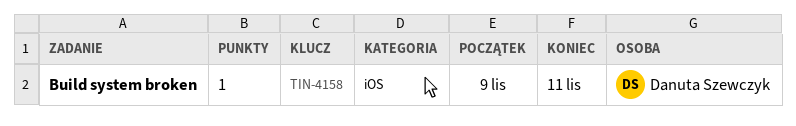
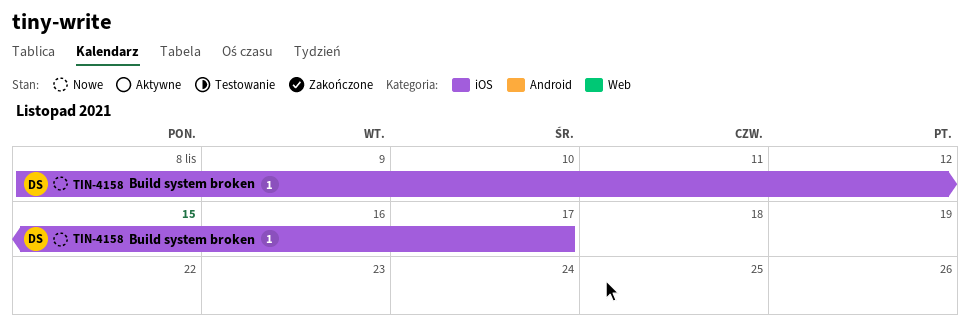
TIN-4158, start: Nov 9 -> Nov 8
TIN-4158, due: Nov 11 -> Nov 17

